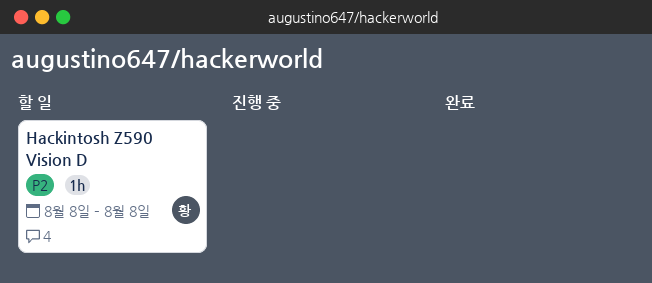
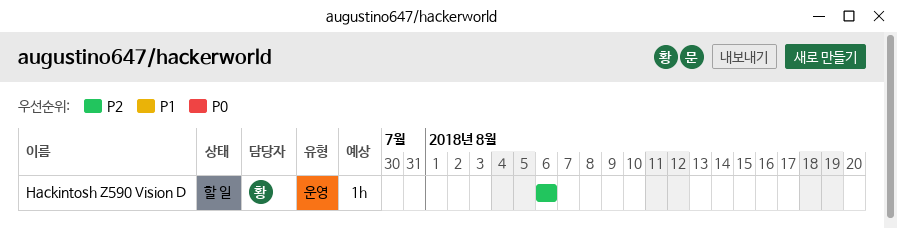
Hackintosh Z590 Vision D, start: Aug 8 -> Aug 6
Hackintosh Z590 Vision D, due: Aug 8 -> Aug 6

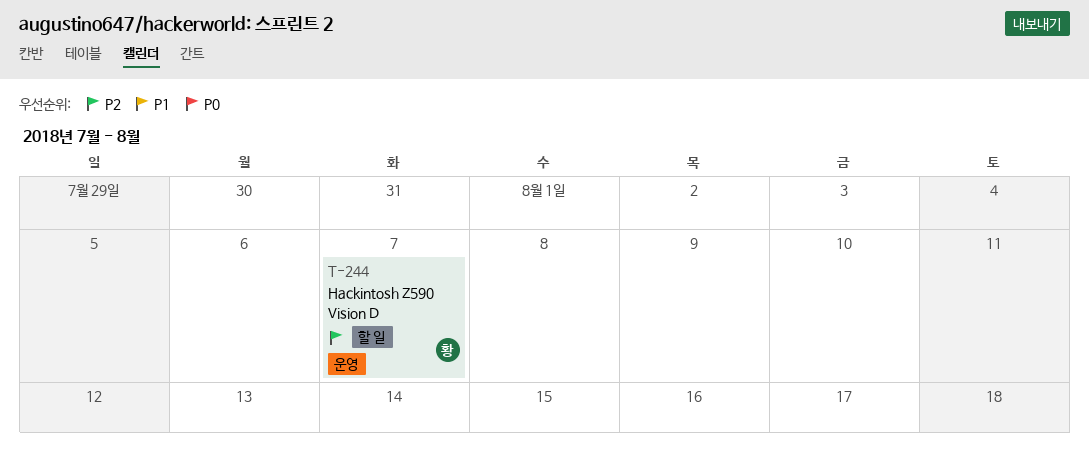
Hackintosh Z590 Vision D, due: Aug 6 -> Aug 7

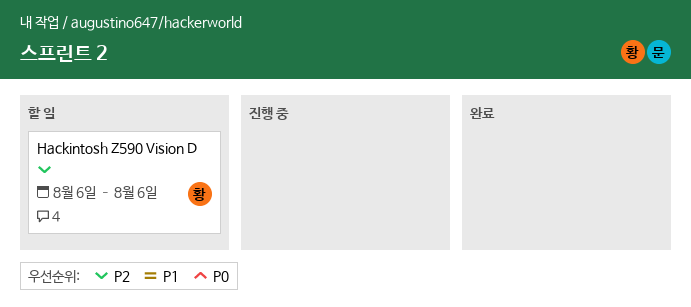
Hackintosh Z590 Vision D, due: Aug 7 -> Aug 6

